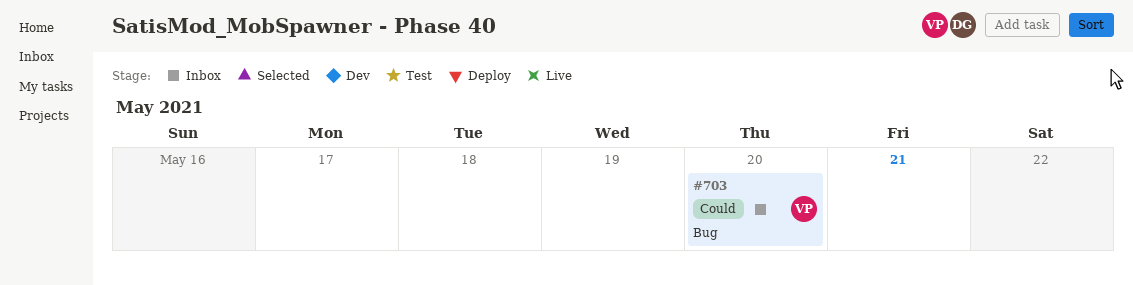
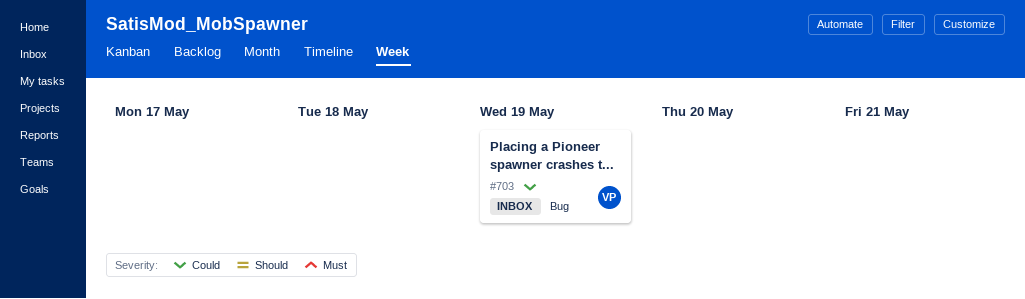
#703, due: May 20 -> May 19

